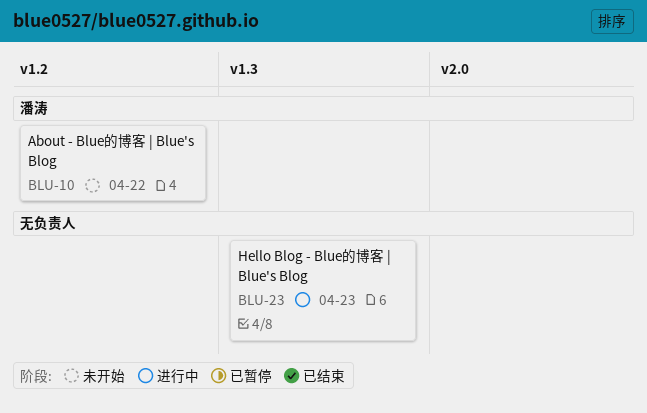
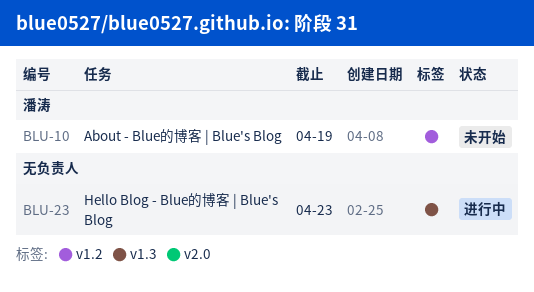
BLU-10, due: Apr 22 -> Apr 19

